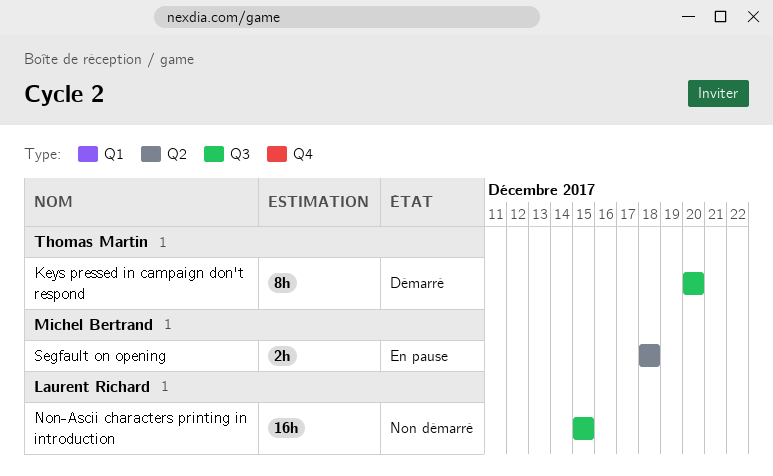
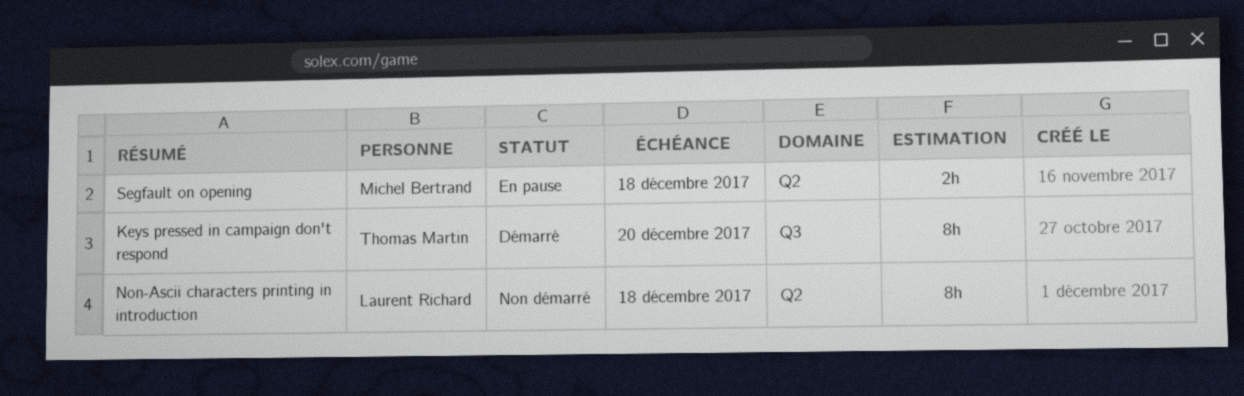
Non-Ascii characters printing in introduction, label: Q3 -> Q2
Non-Ascii characters printing in introduction, estimate: 16h -> 8h
Non-Ascii characters printing in introduction, due: Dec 15 -> Dec 18

